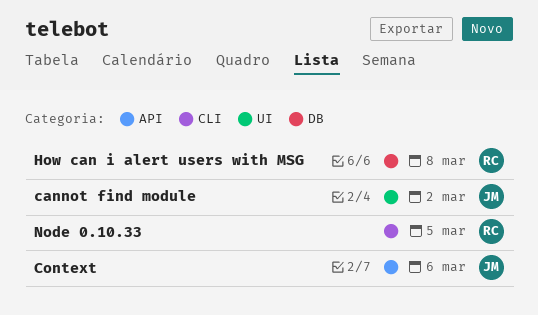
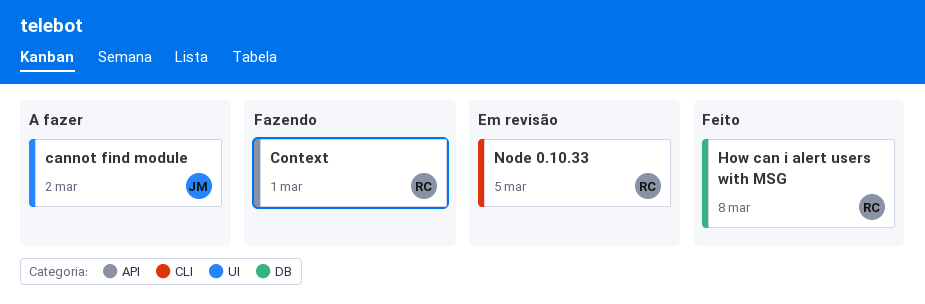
Context, owner: JM -> RC
Context, due: Mar 6 -> Mar 1

